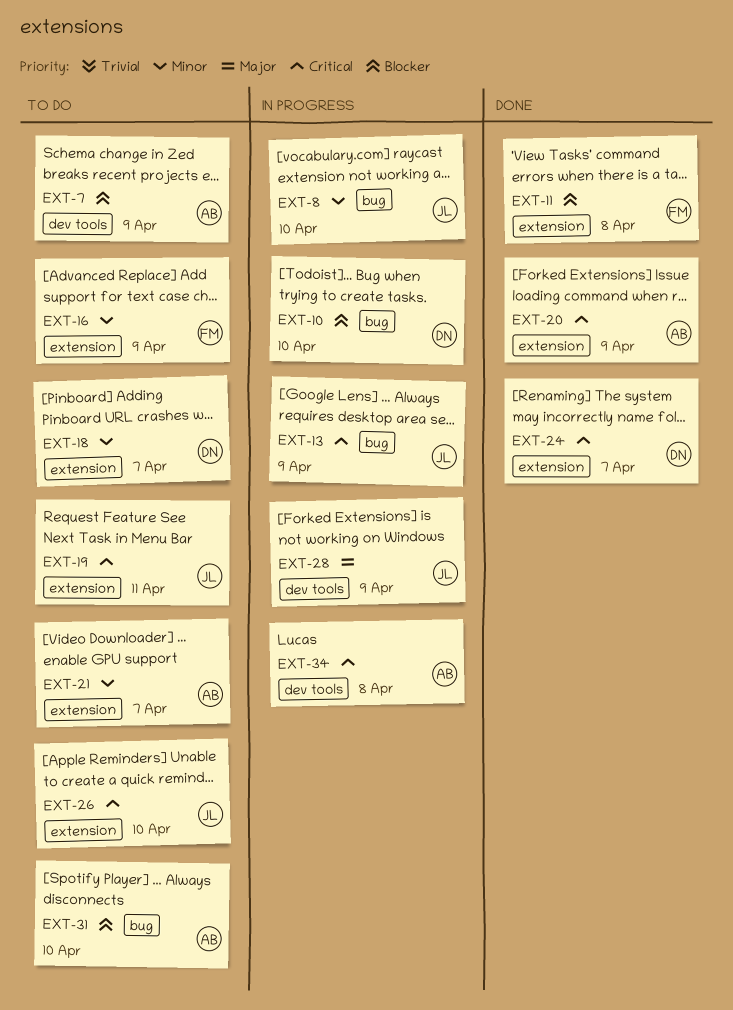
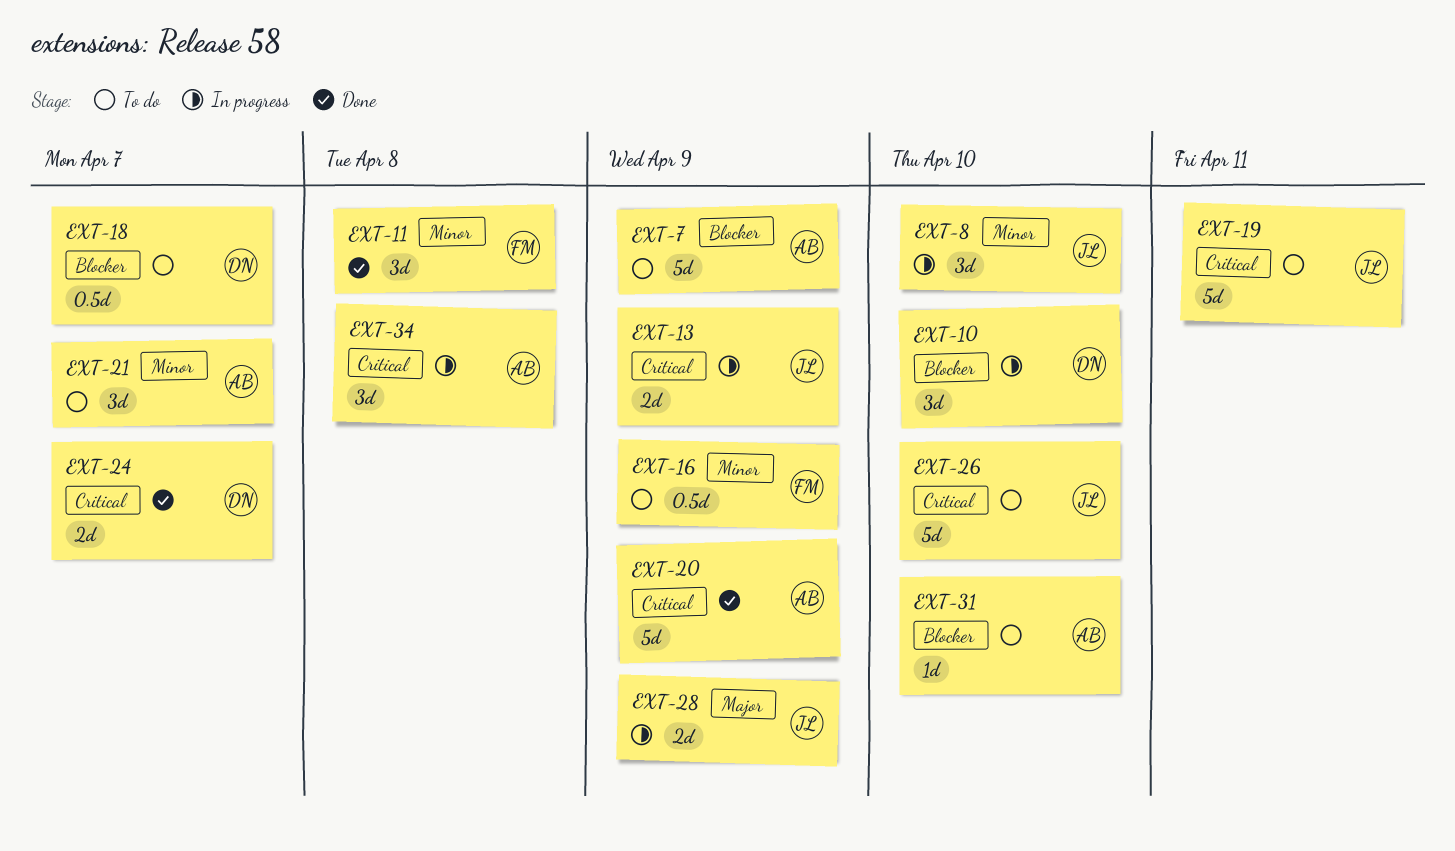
EXT-11, priority: Blocker -> Minor
EXT-18, priority: Minor -> Blocker

